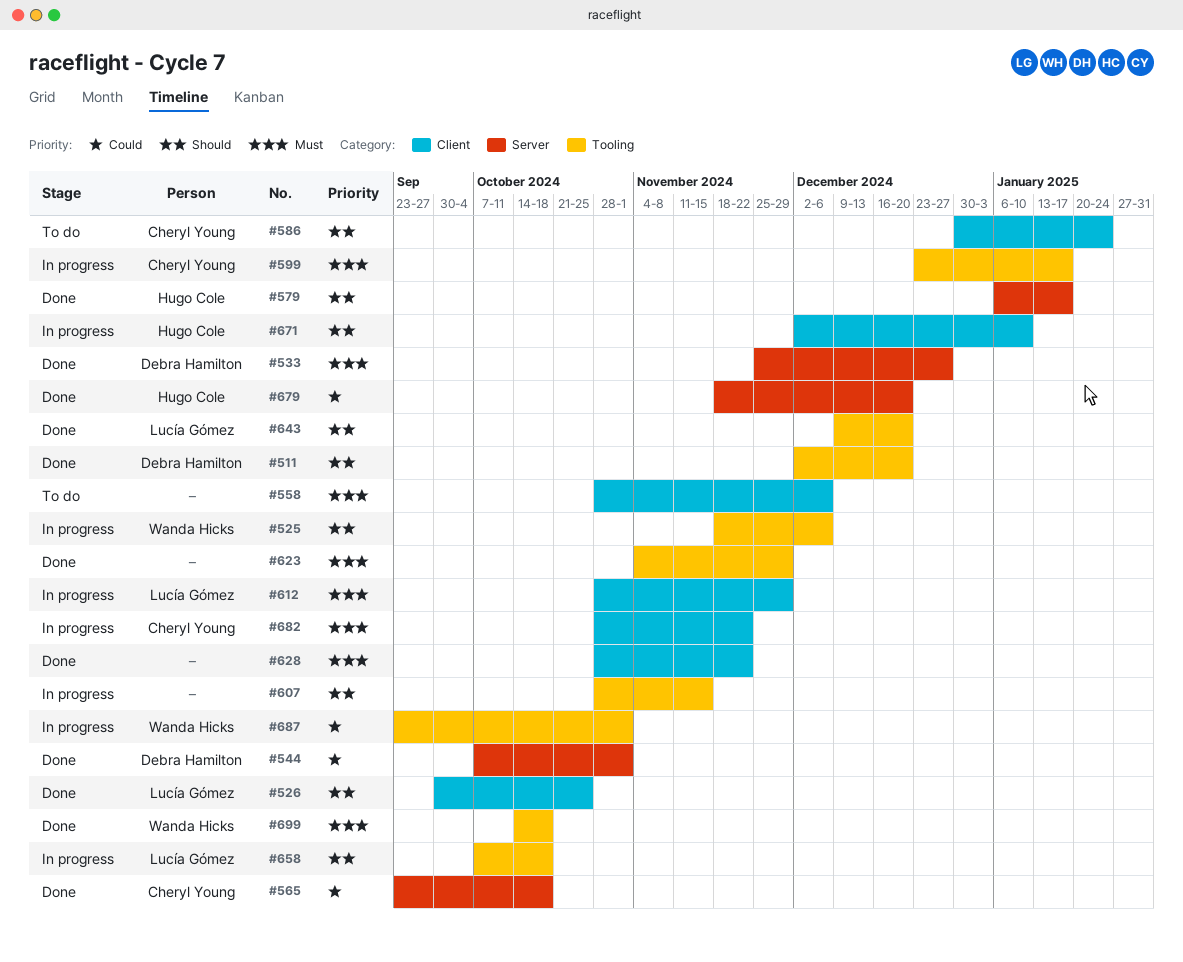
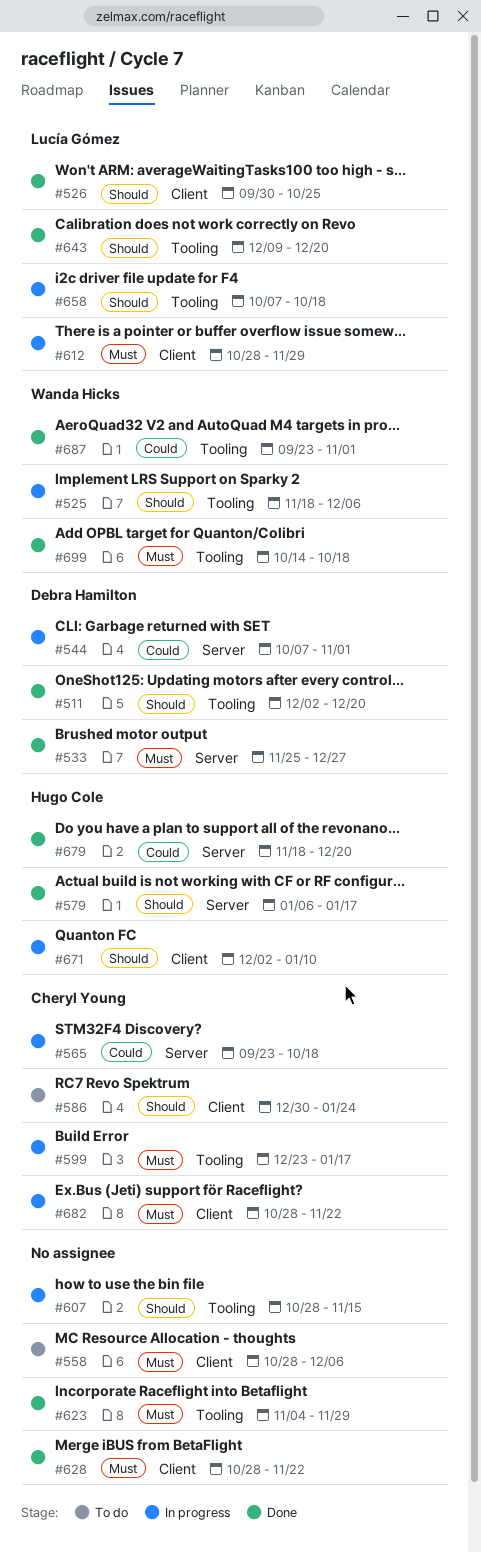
#544, status: Done -> In progress
#565, status: Done -> In progress
#687, status: In progress -> Done

